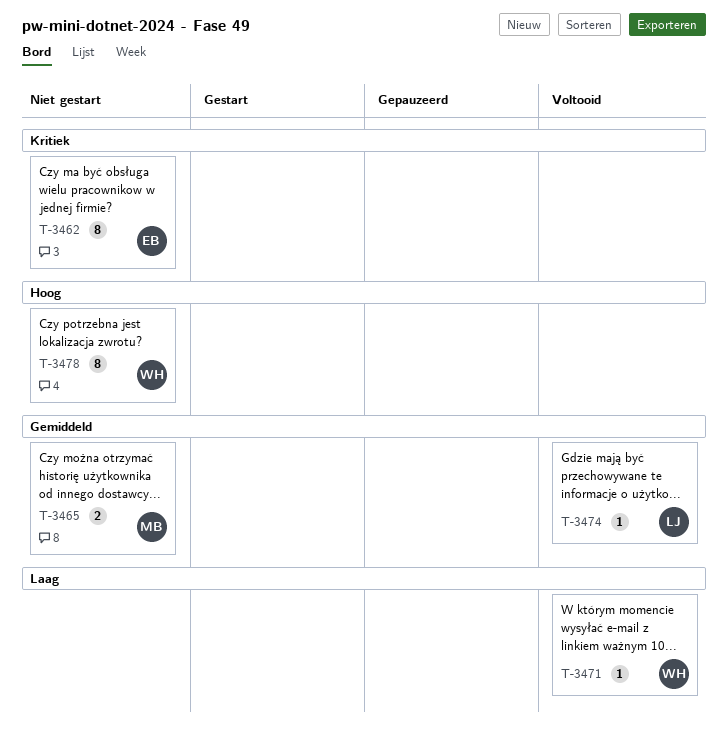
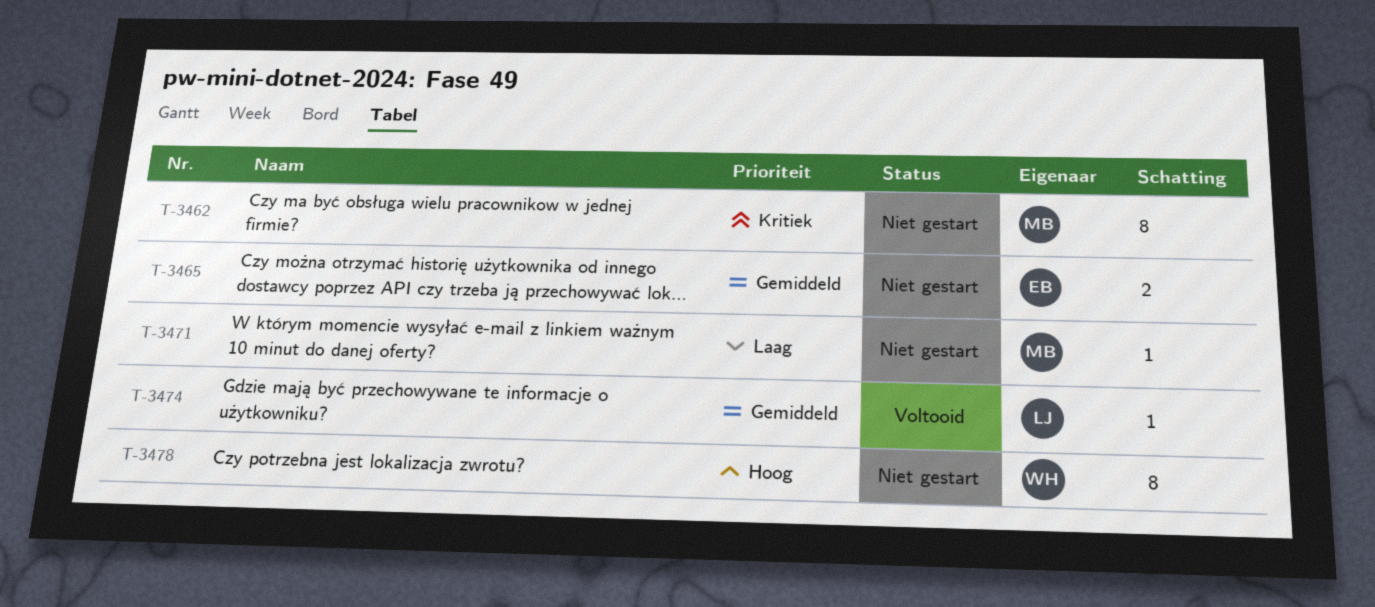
T-3462, owner: EB -> MB
T-3465, owner: MB -> EB
T-3471, status: Voltooid -> Niet gestart
T-3471, owner: WH -> MB

